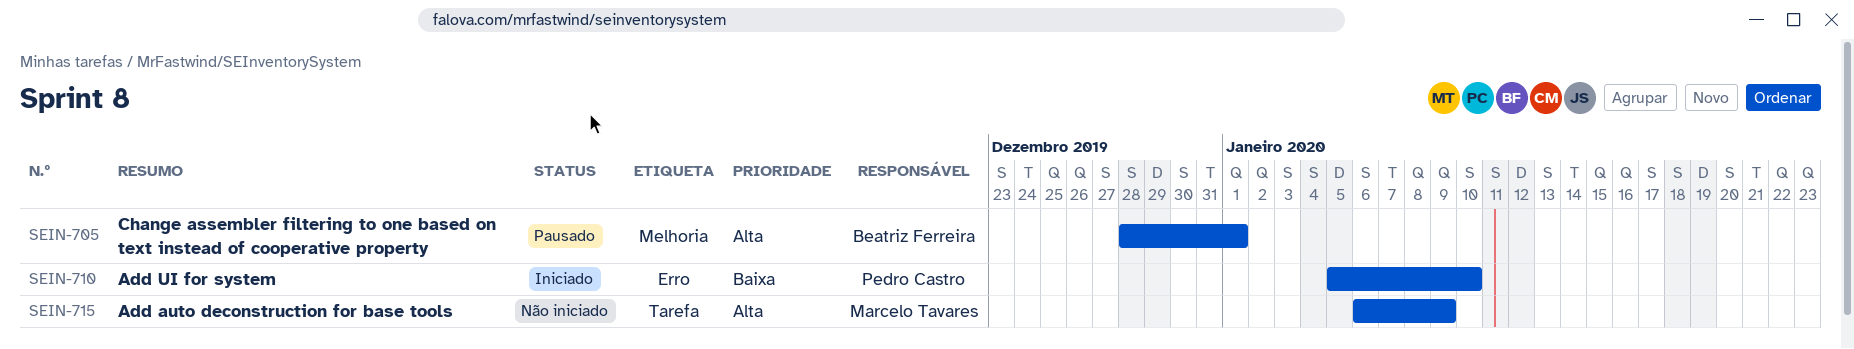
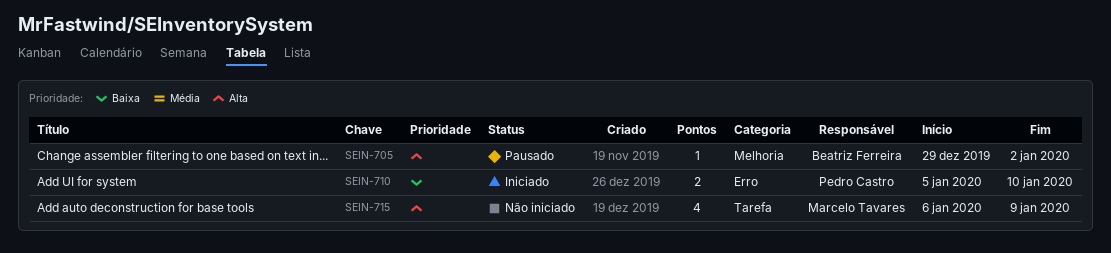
SEIN-705, start: Dec 28 -> Dec 29
SEIN-705, due: Jan 1 -> Jan 2

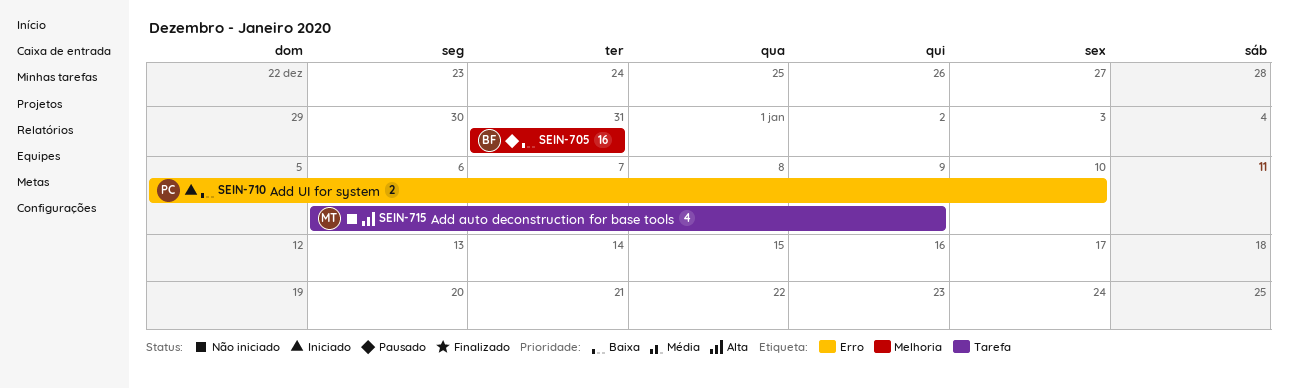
SEIN-705, priority: Alta -> Baixa
SEIN-705, estimate: 1 -> 16
SEIN-705, start: Dec 29 -> Dec 31
SEIN-705, due: Jan 2 -> Dec 31

